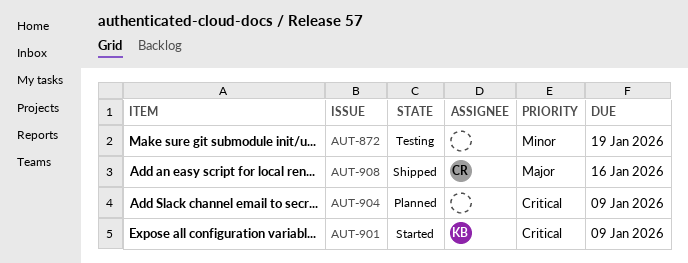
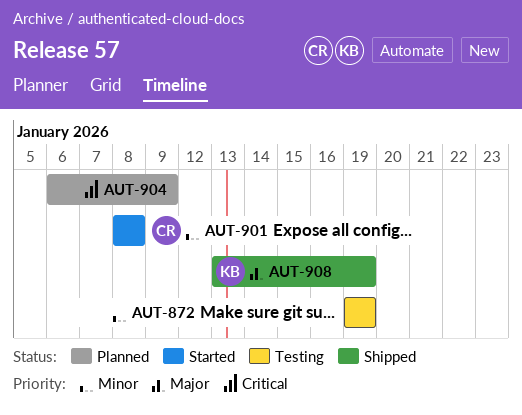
AUT-901, owner: KB -> CR
AUT-901, priority: Critical -> Minor
AUT-901, due: Jan 9 -> Jan 8
AUT-908, owner: CR -> KB
AUT-908, due: Jan 16 -> Jan 19

